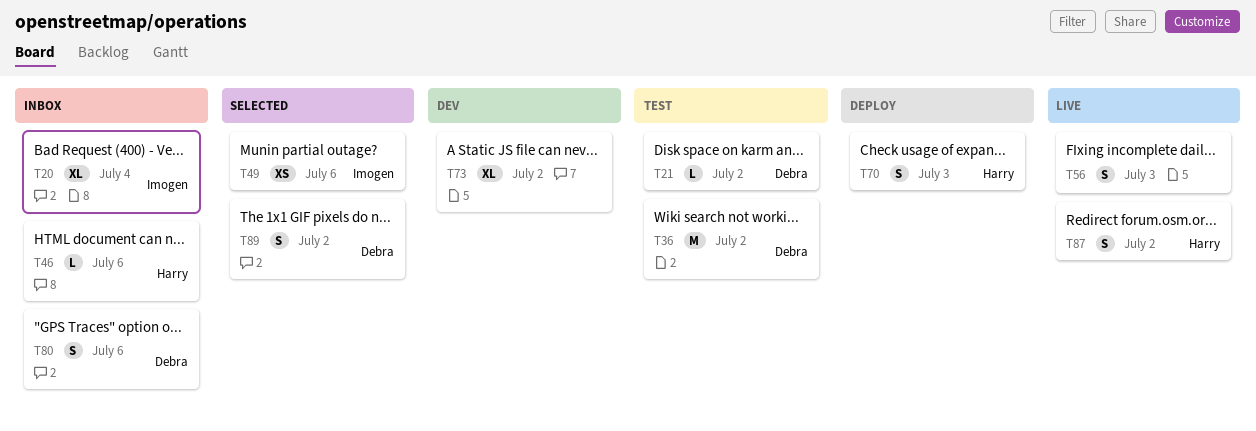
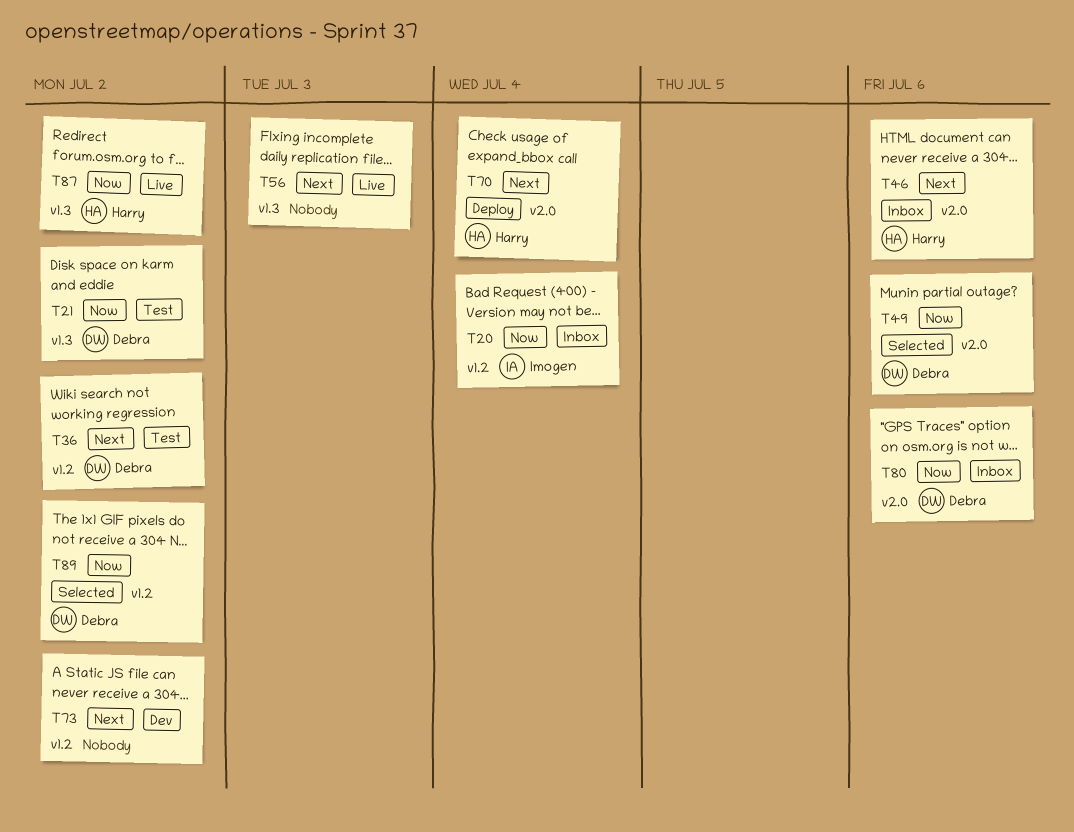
T49, owner: Imogen -> Debra
T70, due: Jul 3 -> Jul 4

